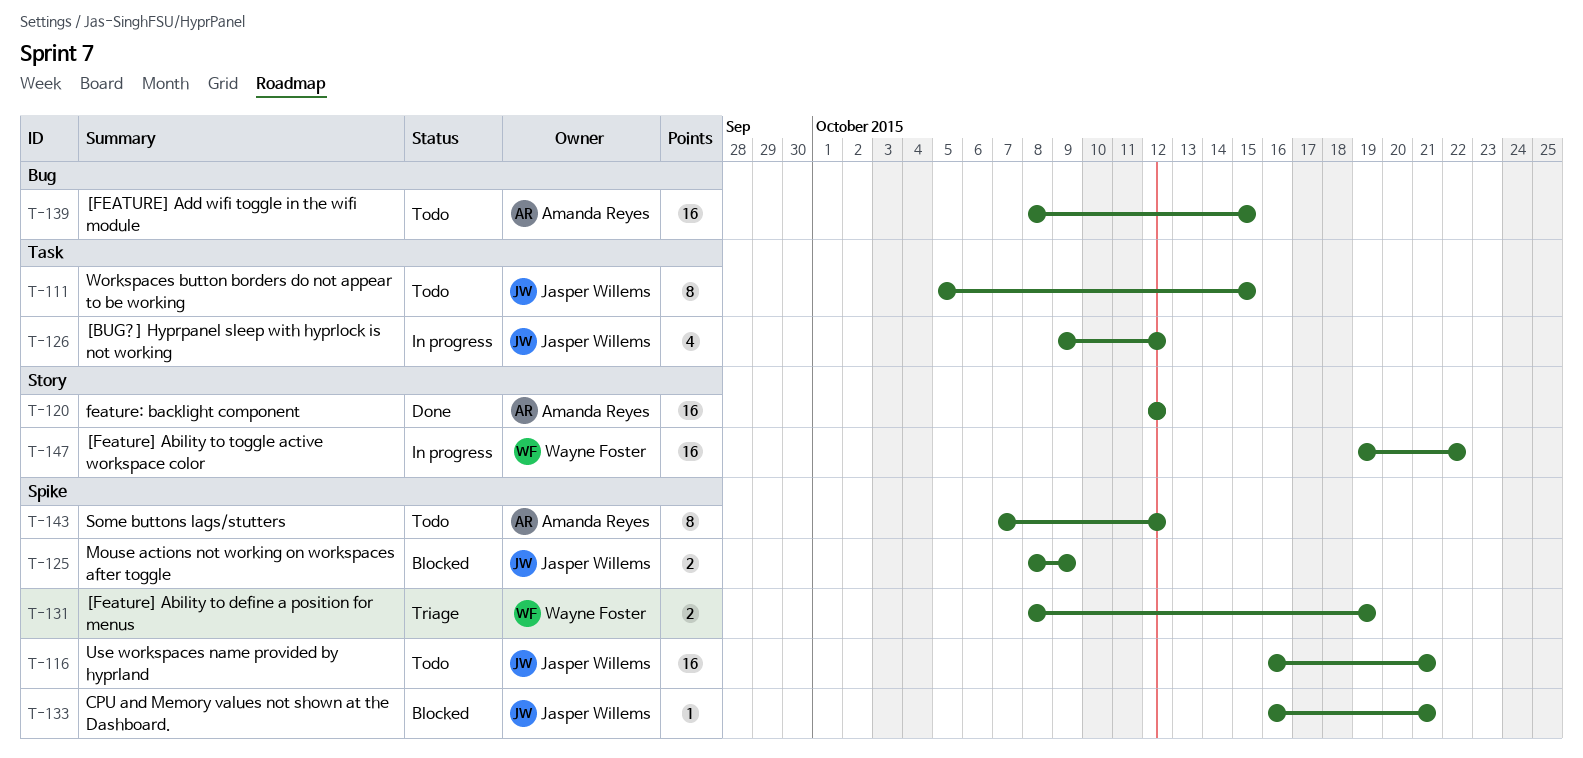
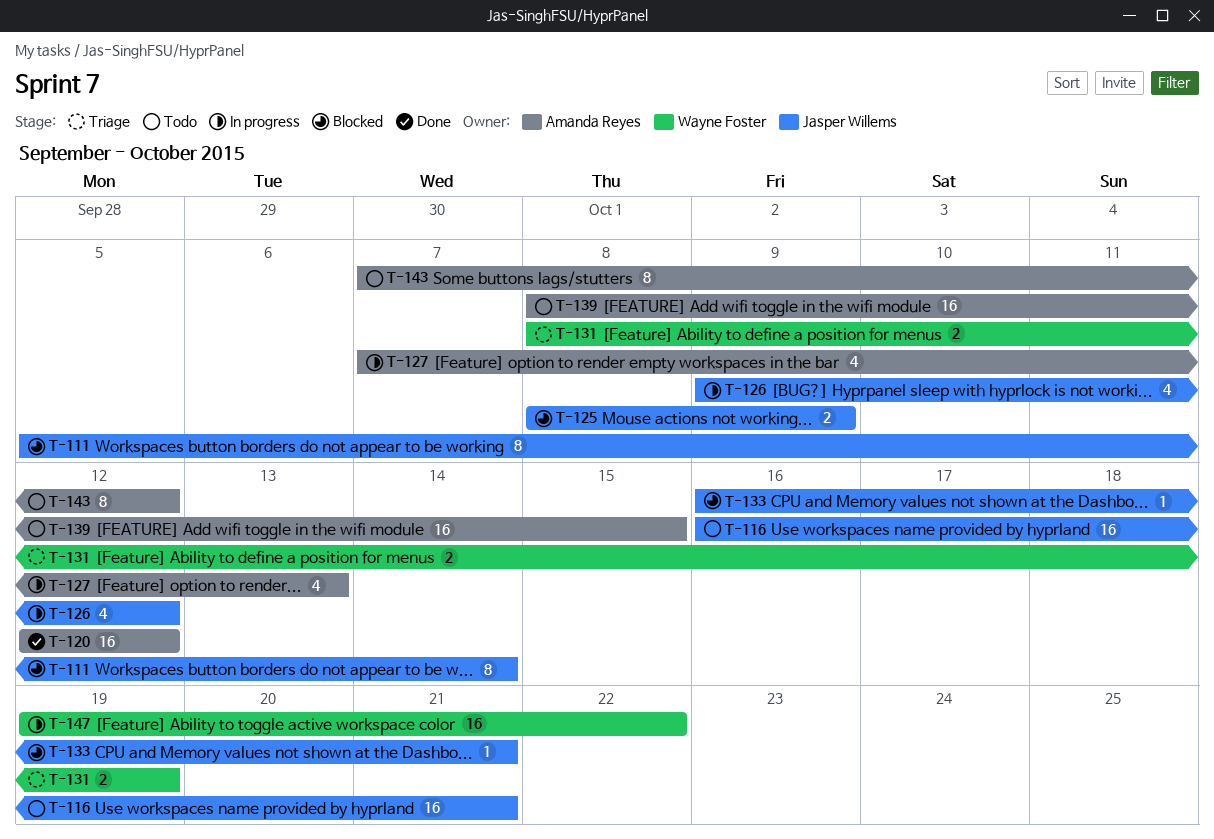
T-111, status: Todo -> Blocked
T-111, due: Oct 15 -> Oct 14
T-127: none -> present

